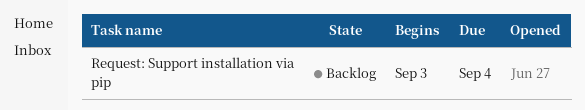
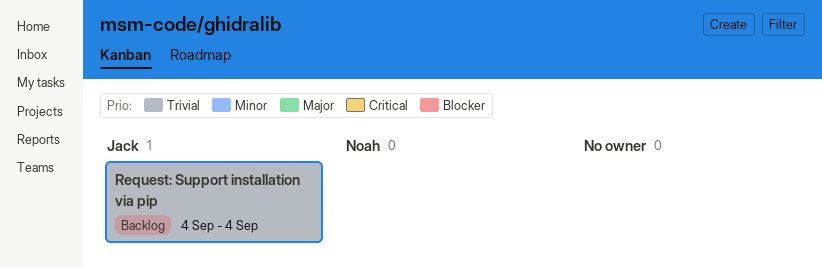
Request: Support installation via pip, start: Sep 3 -> Sep 4

